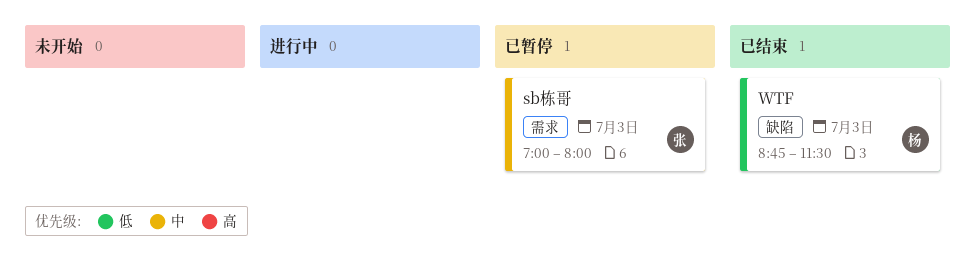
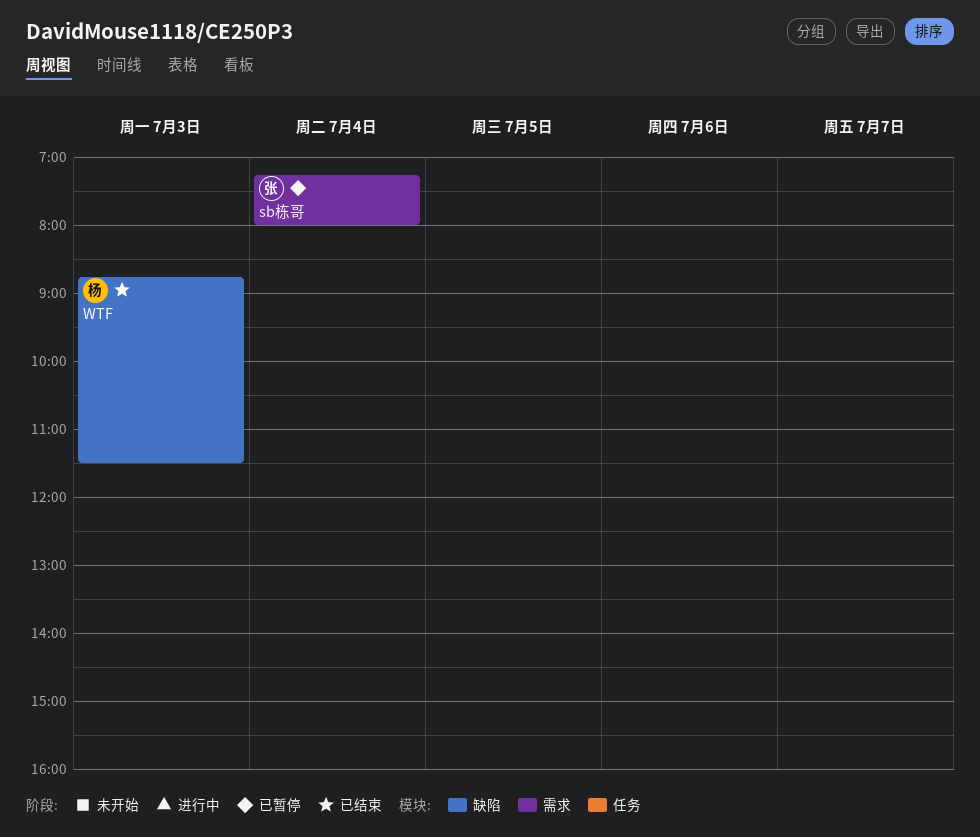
sb栋哥, day: Jul 3 -> Jul 4
sb栋哥, begins: 07:00 -> 07:15

